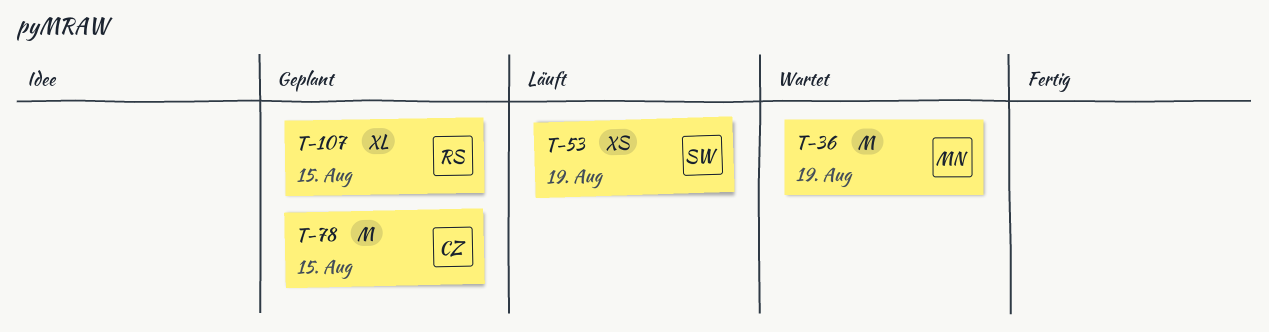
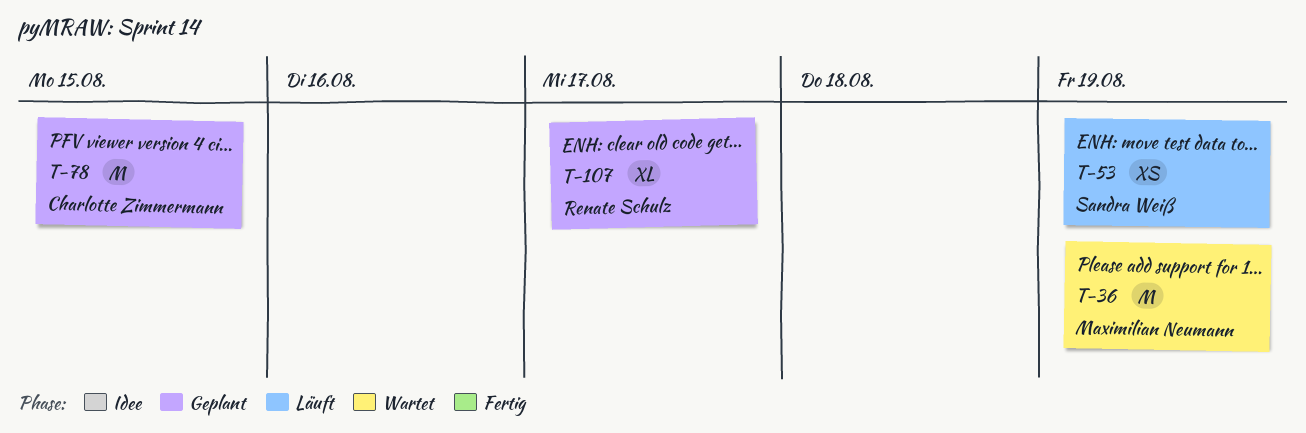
T-107, due: Aug 15 -> Aug 17

